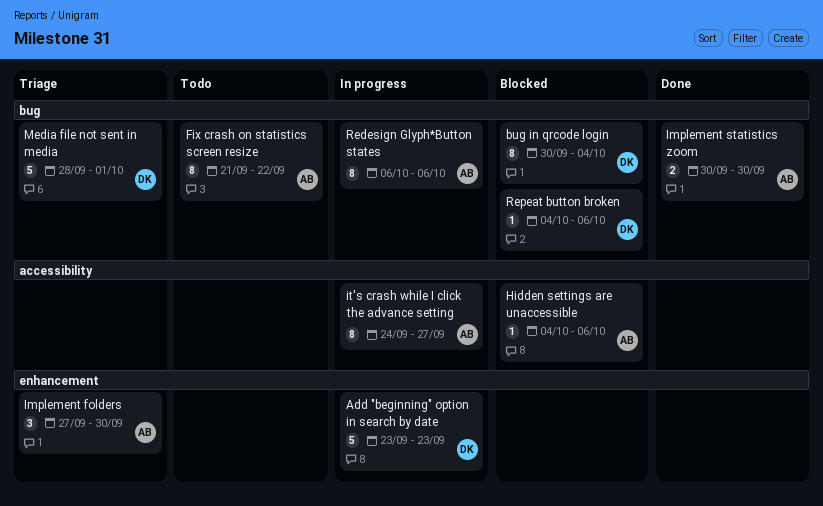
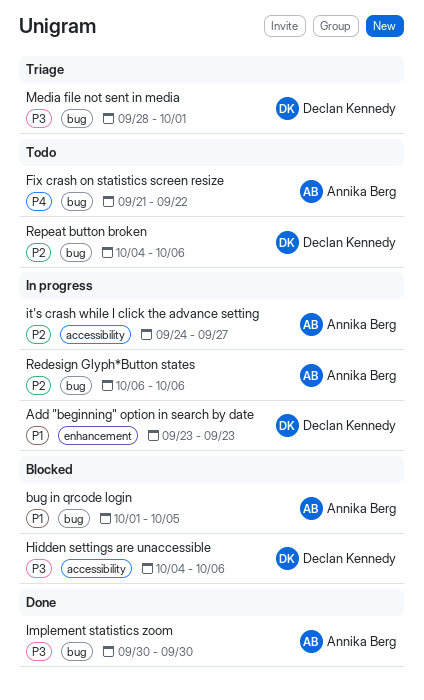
bug in qrcode login, owner: Declan Kennedy -> Annika Berg
bug in qrcode login, start: Sep 30 -> Oct 1
bug in qrcode login, due: Oct 4 -> Oct 5
Hidden settings are unaccessible, owner: Annika Berg -> Declan Kennedy
Implement folders: present -> none
Repeat button broken, status: Blocked -> Todo

